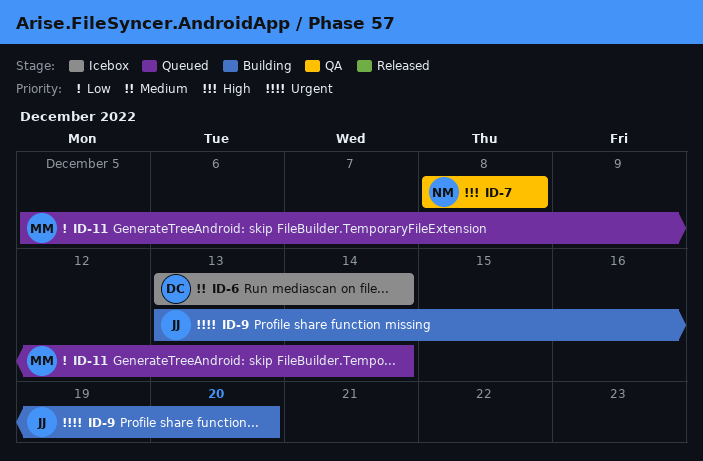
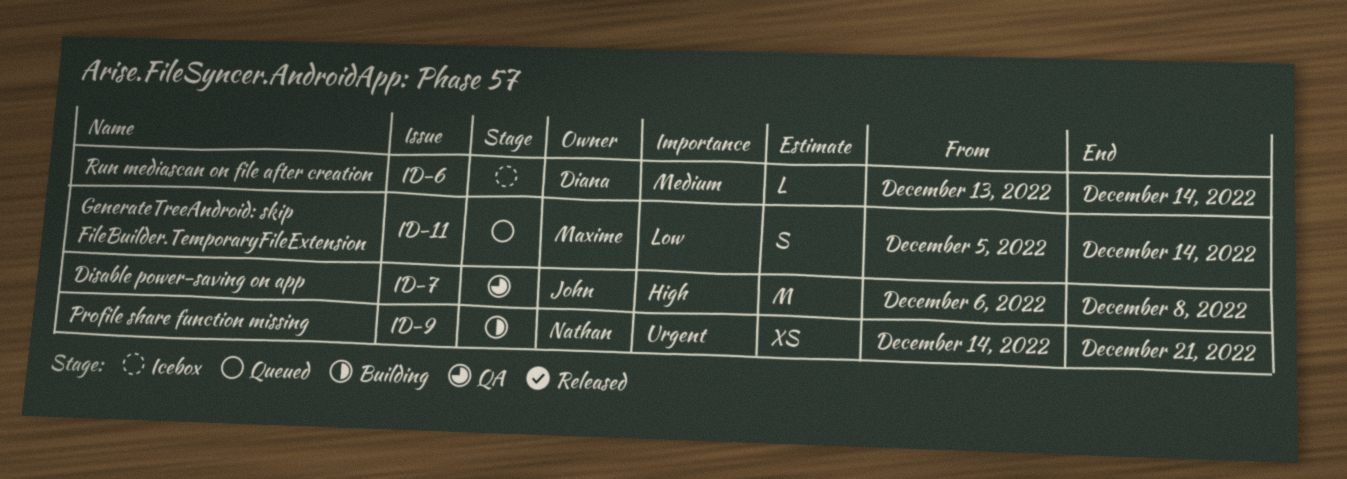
ID-7, owner: Nathan -> John
ID-7, start: Dec 8 -> Dec 6
ID-9, owner: John -> Nathan
ID-9, start: Dec 13 -> Dec 14
ID-9, due: Dec 20 -> Dec 21

